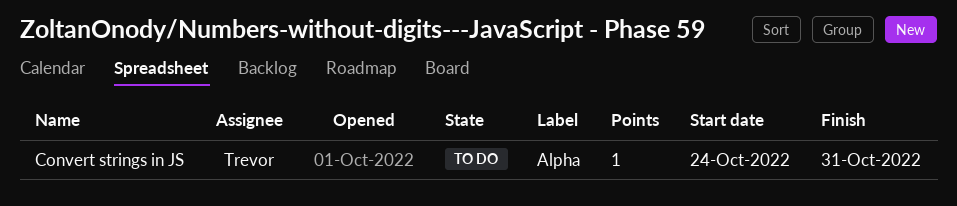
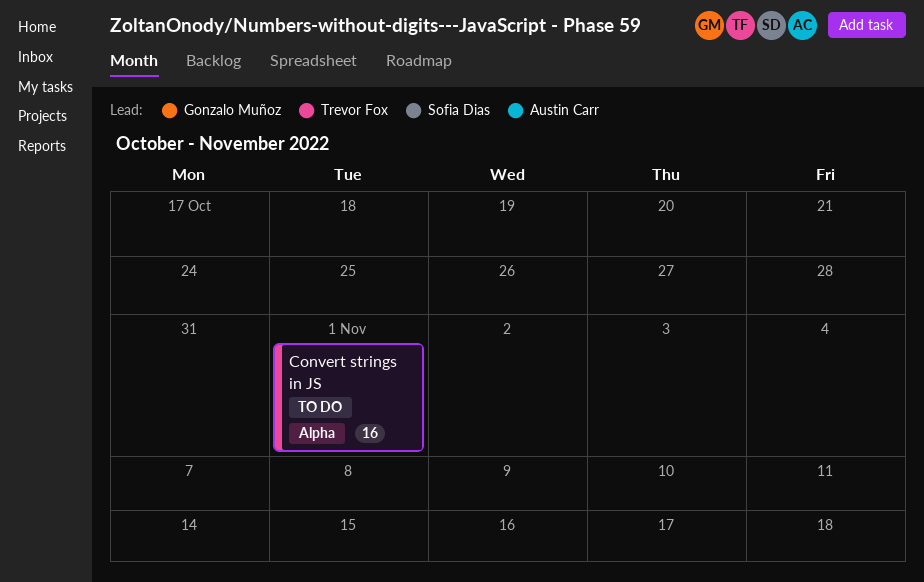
Convert strings in JS, estimate: 1 -> 16
Convert strings in JS, due: Oct 31 -> Nov 1

